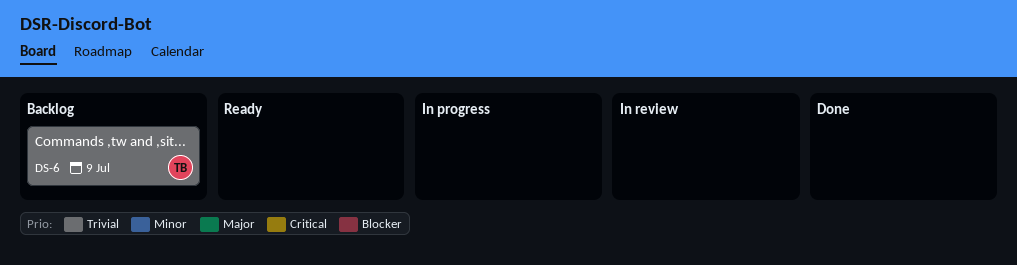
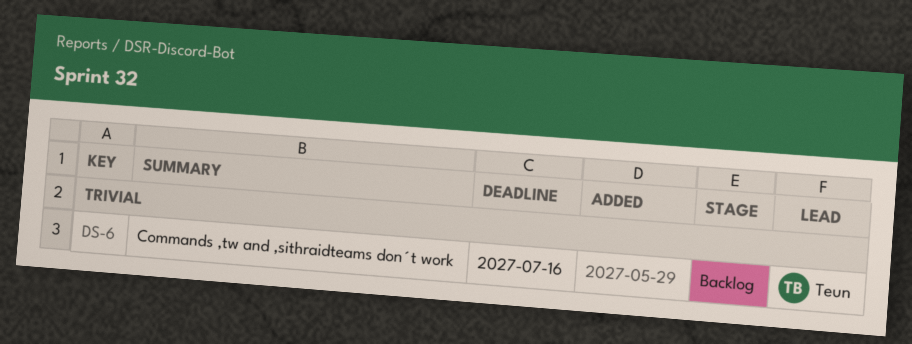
DS-6, due: Jul 9 -> Jul 16

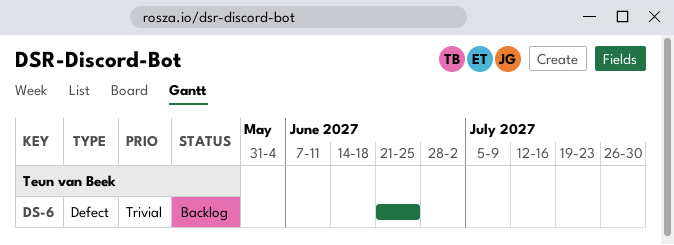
DS-6, due: Jul 16 -> Jun 25

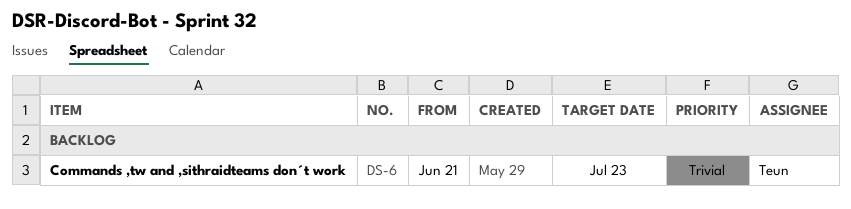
DS-6, due: Jun 25 -> Jul 23

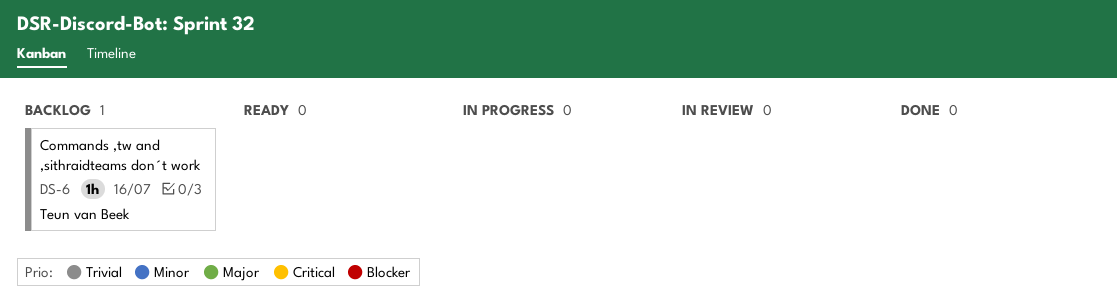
DS-6, due: Jul 23 -> Jul 16

